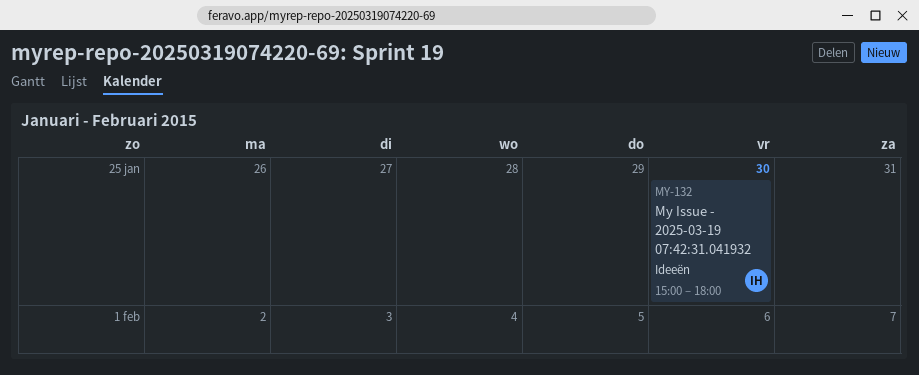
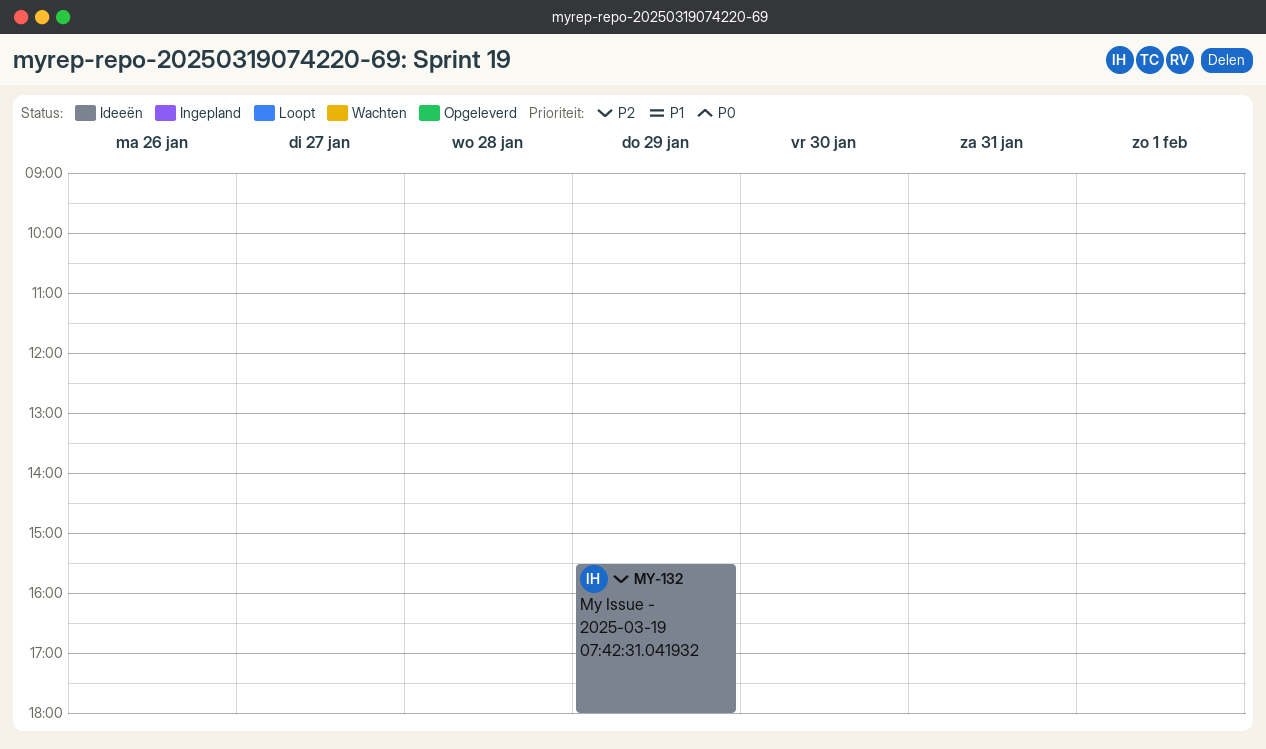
MY-132, day: Jan 30 -> Jan 29
MY-132, begins: 15:00 -> 15:30

